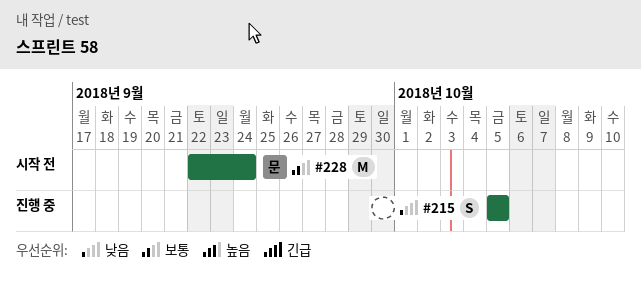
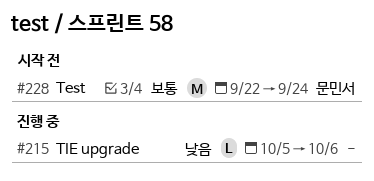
#215, estimate: S -> L
#215, due: Oct 5 -> Oct 6

